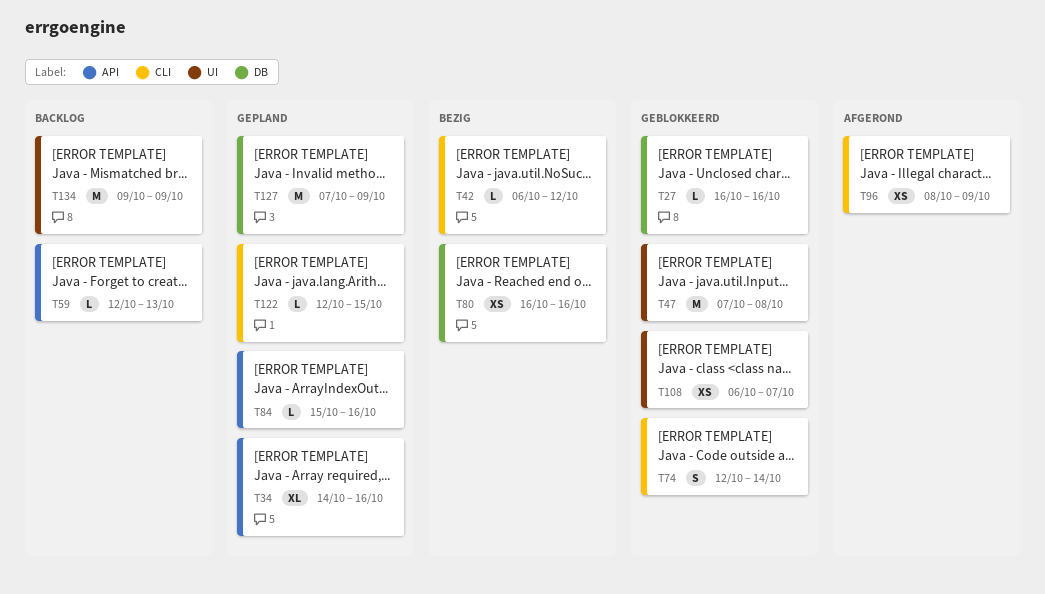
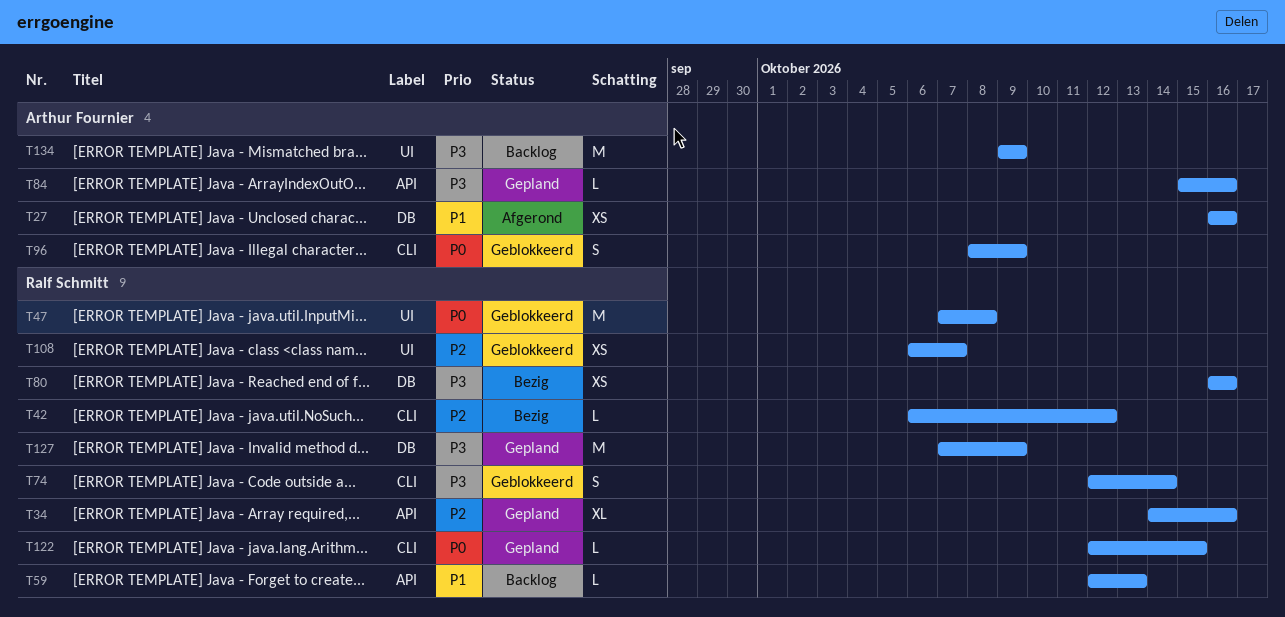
T27, status: Geblokkeerd -> Afgerond
T27, estimate: L -> XS
T96, status: Afgerond -> Geblokkeerd
T96, estimate: XS -> S

